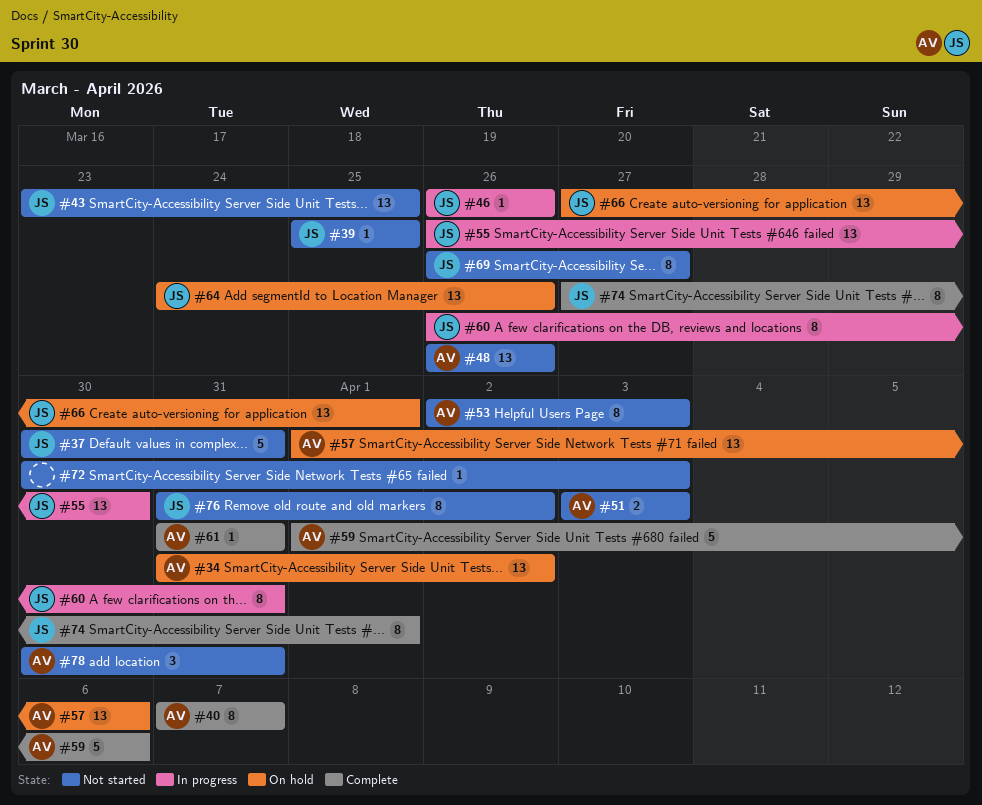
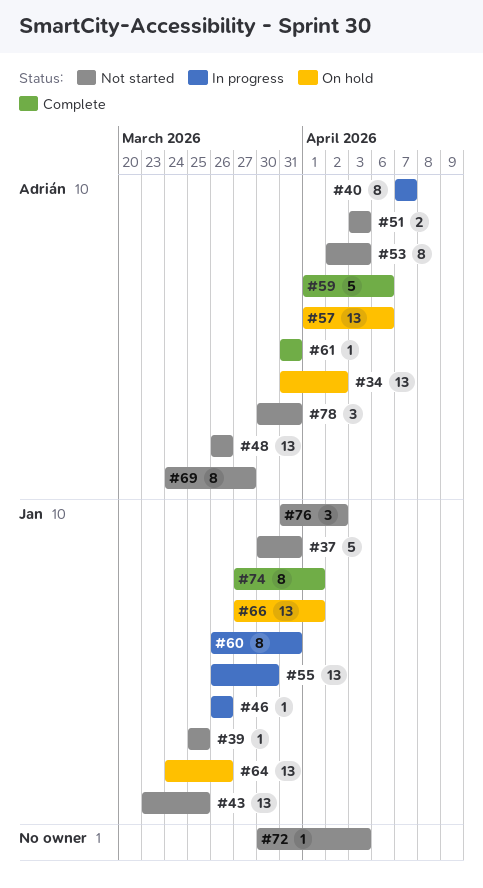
#40, status: Complete -> In progress
#69, owner: Jan -> Adrián
#69, start: Mar 26 -> Mar 24
#76, estimate: 8 -> 3

